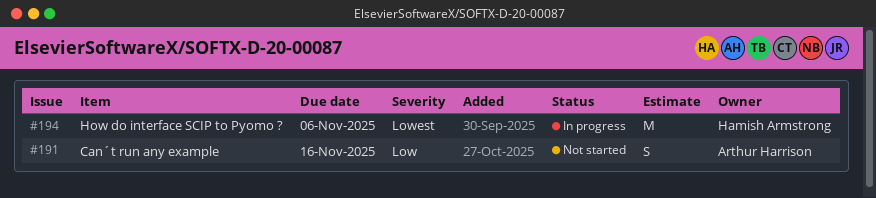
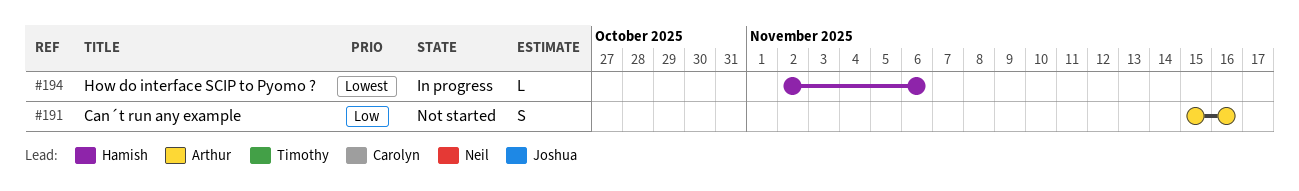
#194, estimate: M -> L

